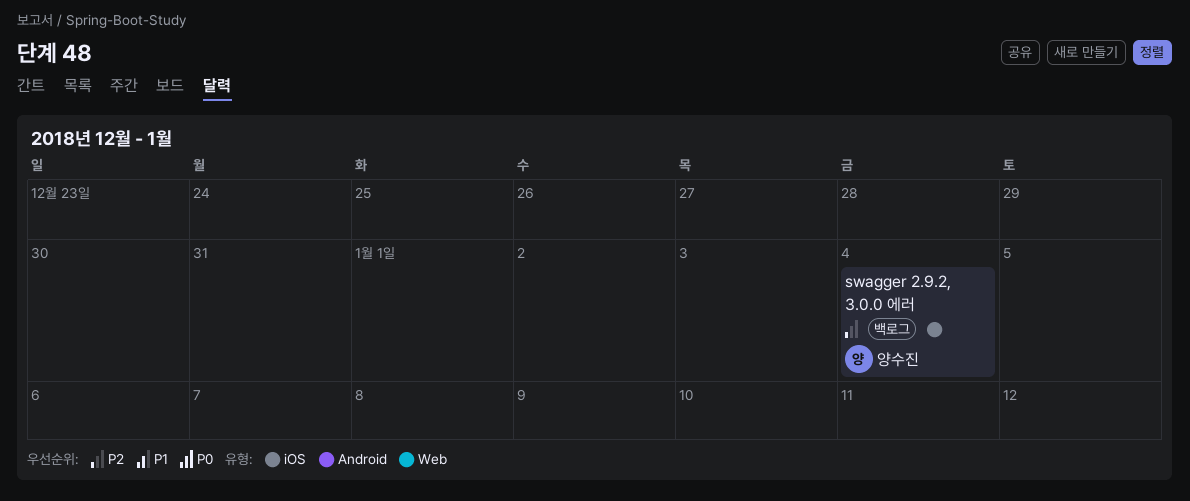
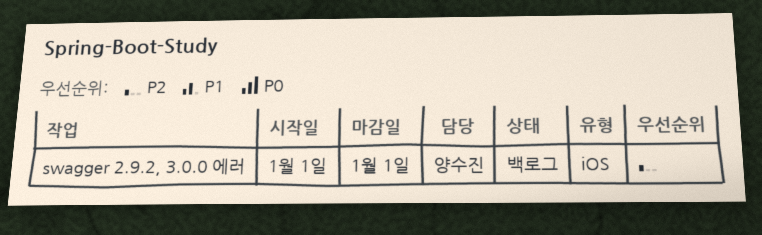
swagger 2.9.2, 3.0.0 에러, due: Jan 4 -> Jan 1

